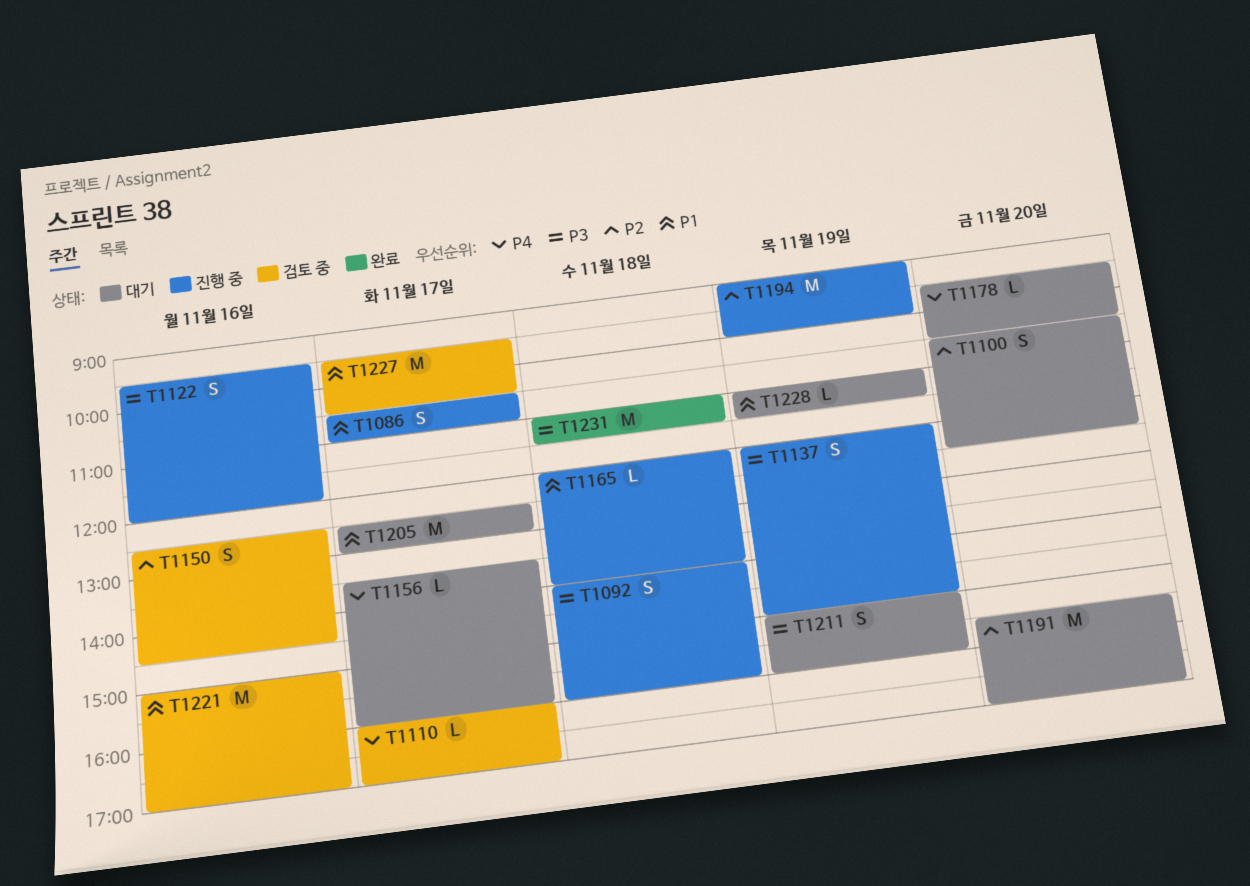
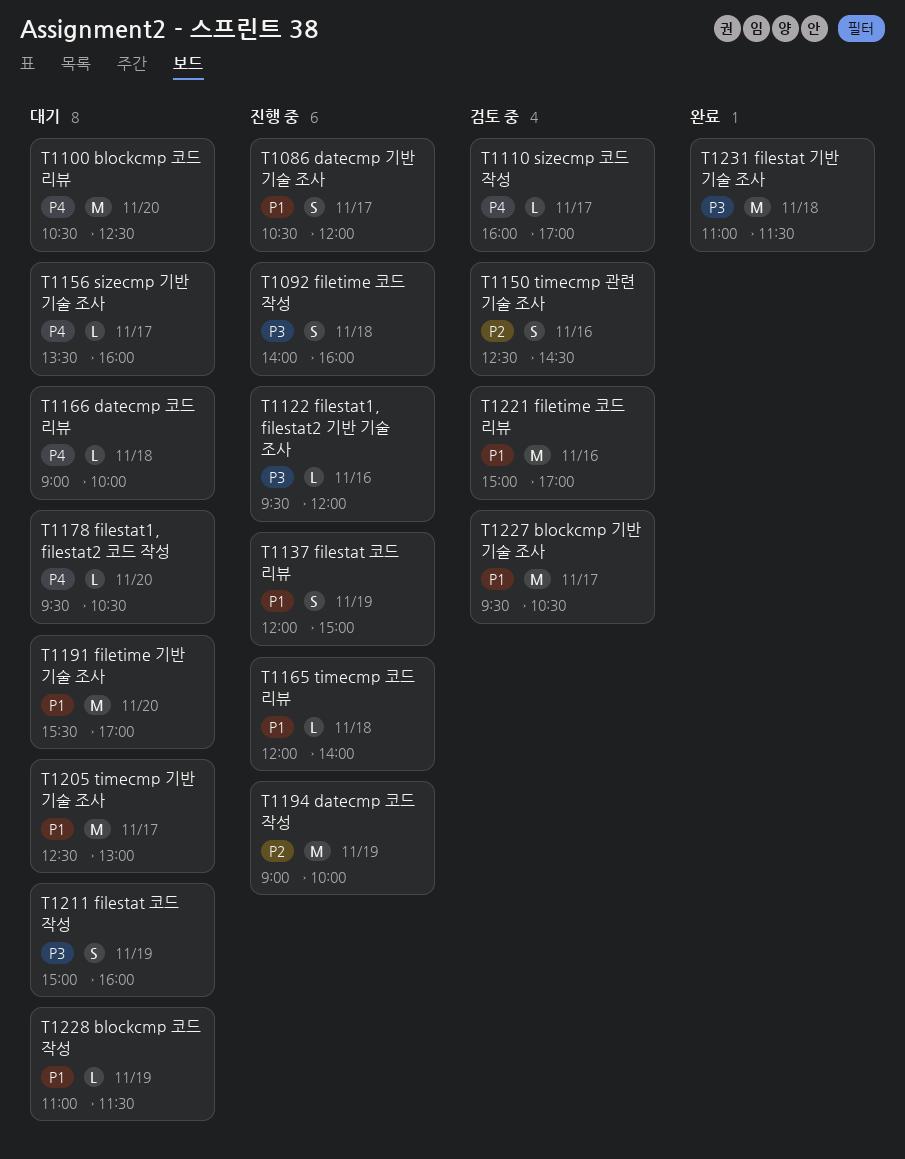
T1086, ends: 11:00 -> 12:00
T1100, priority: P2 -> P4
T1100, estimate: S -> M
T1122, estimate: S -> L
T1137, priority: P3 -> P1
T1166: none -> present
T1191, priority: P2 -> P1

